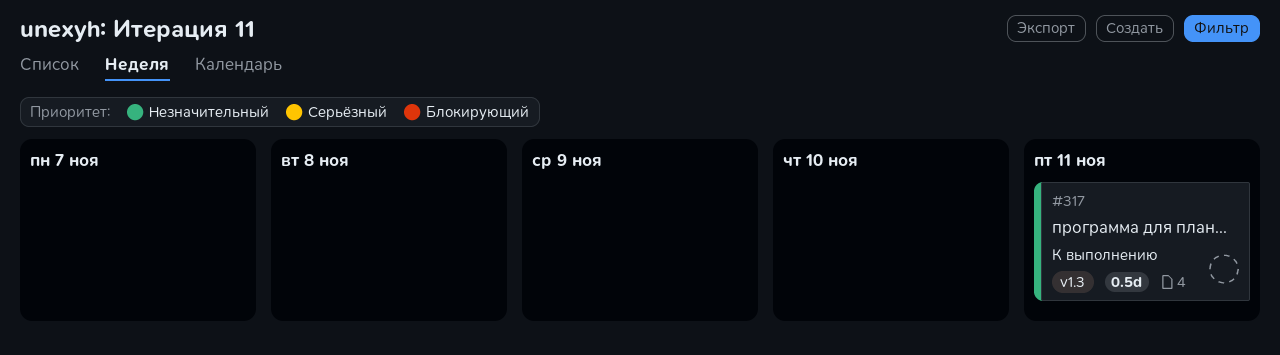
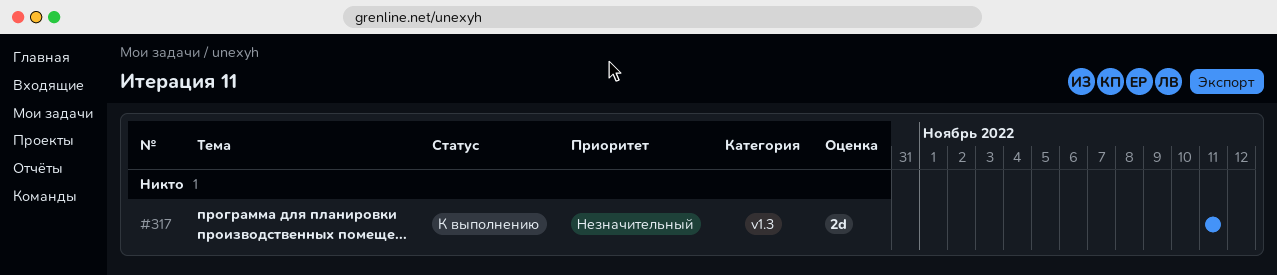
#317, estimate: 0.5d -> 2d

